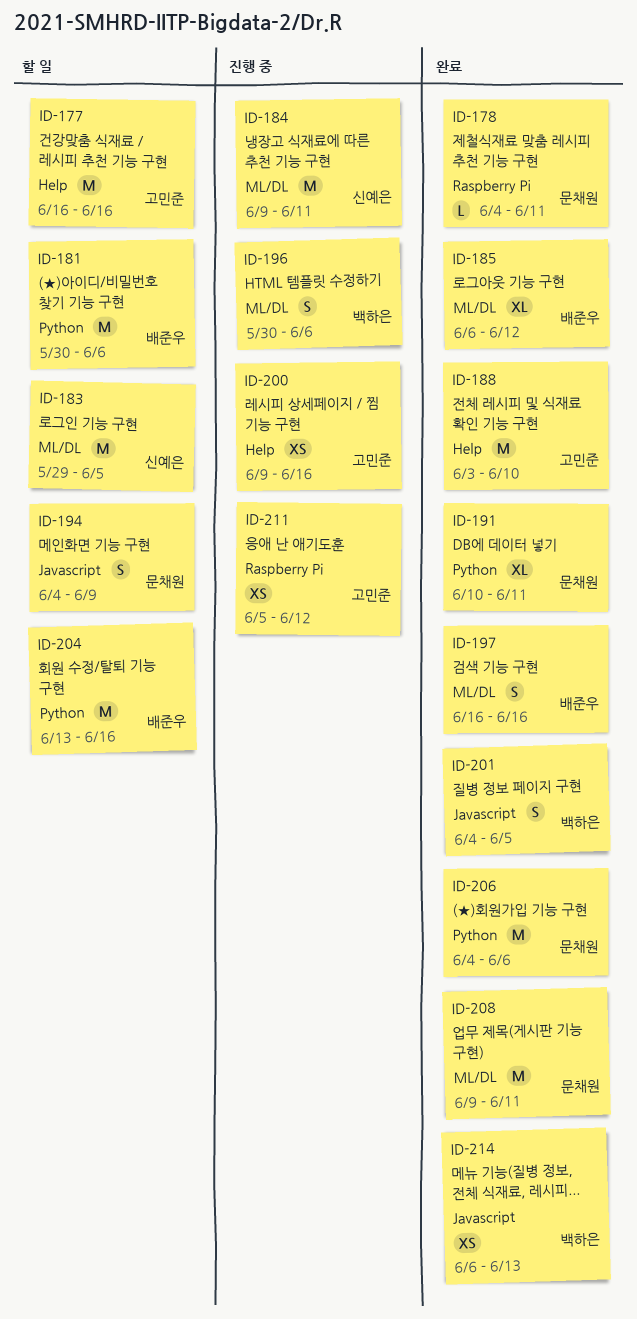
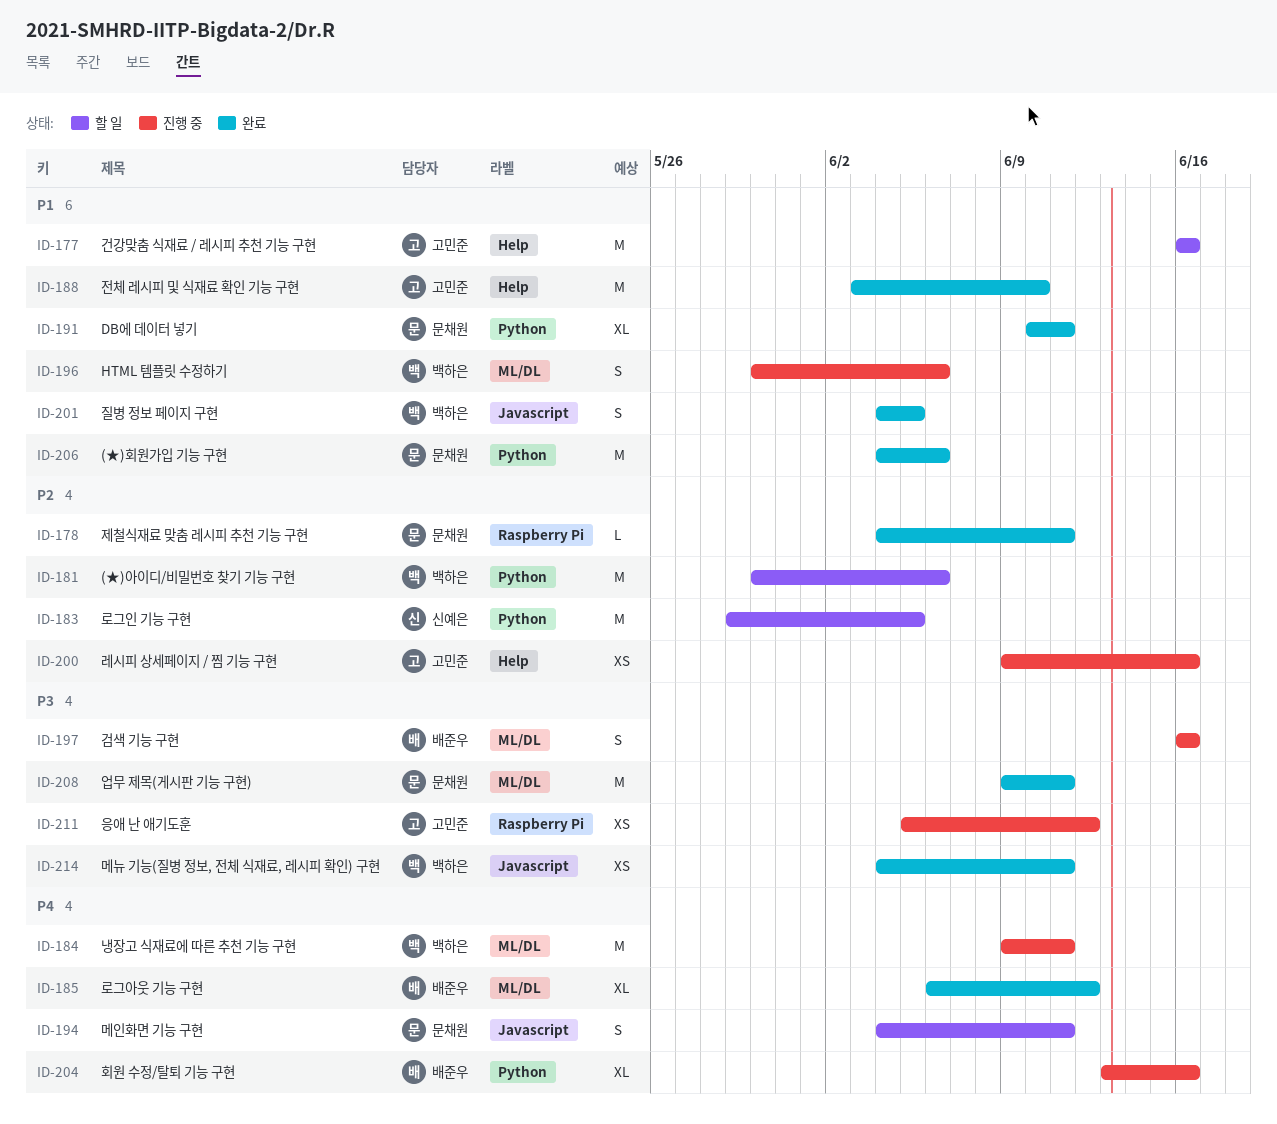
ID-181, owner: 배준우 -> 백하은
ID-183, label: ML/DL -> Python
ID-184, owner: 신예은 -> 백하은
ID-194, due: Jun 9 -> Jun 11
ID-197, status: 완료 -> 진행 중
ID-204, status: 할 일 -> 진행 중
ID-204, estimate: M -> XL
ID-214, start: Jun 6 -> Jun 4
ID-214, due: Jun 13 -> Jun 11

